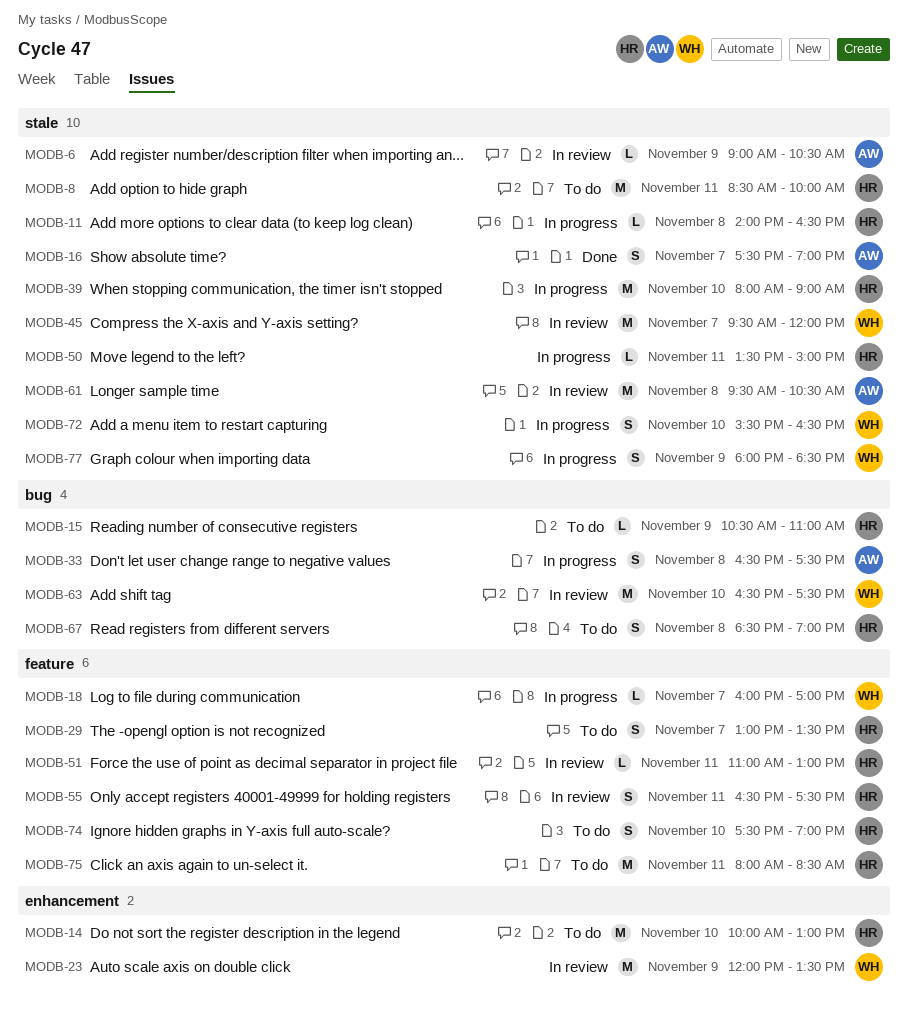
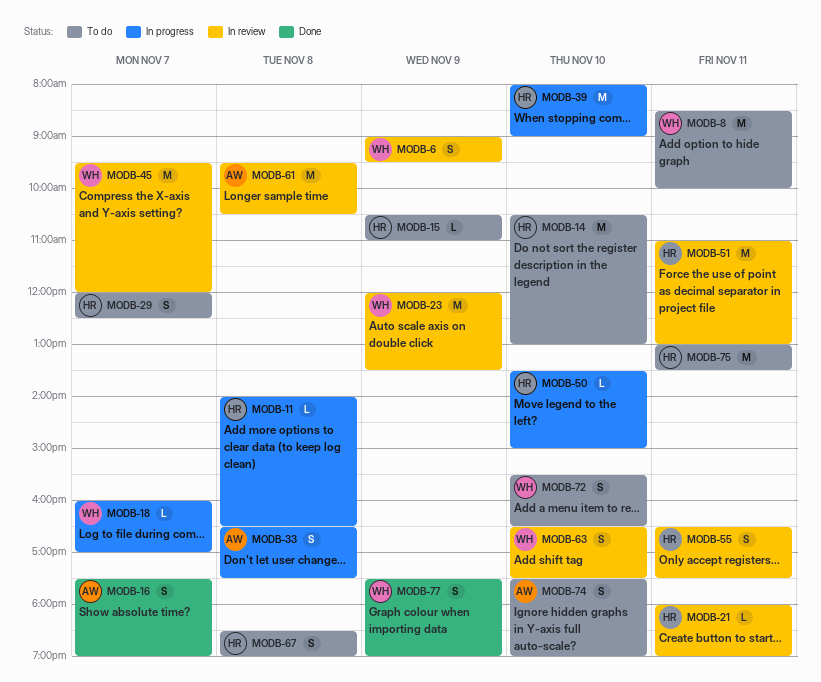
MODB-6, owner: AW -> WH
MODB-6, estimate: L -> S
MODB-6, ends: 10:30 -> 09:30
MODB-8, owner: HR -> WH
MODB-14, begins: 10:00 -> 10:30
MODB-21: none -> present
MODB-29, begins: 13:00 -> 12:00
MODB-29, ends: 13:30 -> 12:30
MODB-50, day: Nov 11 -> Nov 10
MODB-51, estimate: L -> M
MODB-63, estimate: M -> S
MODB-72, status: In progress -> To do
MODB-74, owner: HR -> AW
MODB-75, begins: 08:00 -> 13:00
MODB-75, ends: 08:30 -> 13:30
MODB-77, status: In progress -> Done
MODB-77, begins: 18:00 -> 17:30
MODB-77, ends: 18:30 -> 19:00

